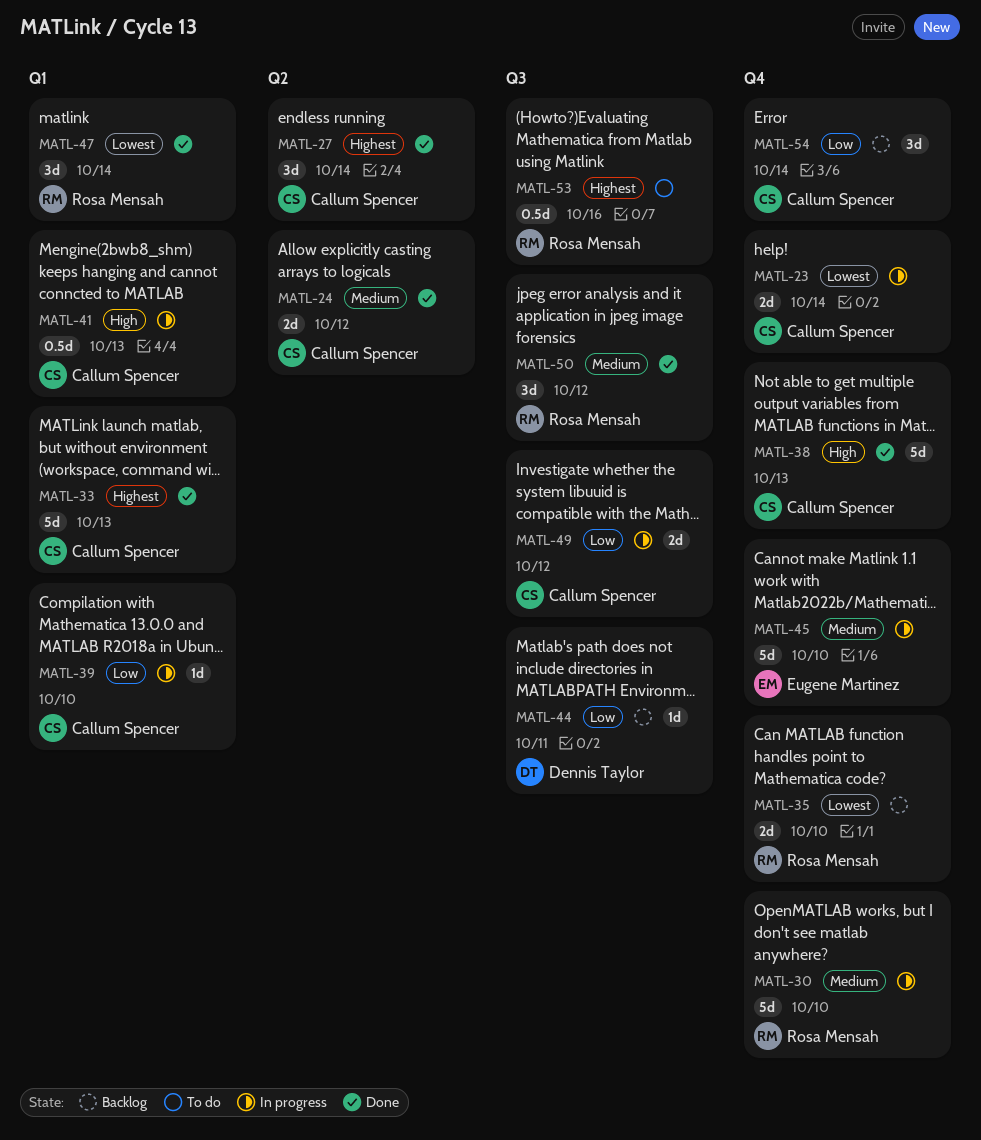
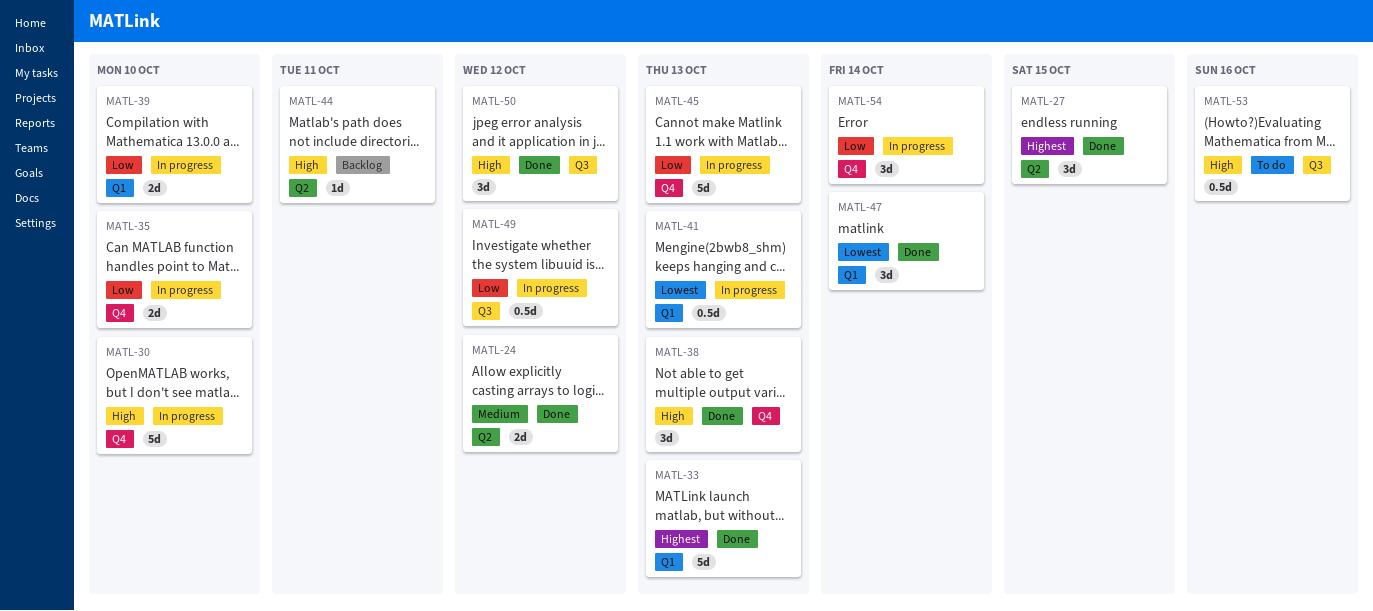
MATL-23: present -> none
MATL-27, due: Oct 14 -> Oct 15
MATL-30, priority: Medium -> High
MATL-35, status: Backlog -> In progress
MATL-35, priority: Lowest -> Low
MATL-38, estimate: 5d -> 3d
MATL-39, estimate: 1d -> 2d
MATL-41, priority: High -> Lowest
MATL-44, priority: Low -> High
MATL-44, label: Q3 -> Q2
MATL-45, priority: Medium -> Low
MATL-45, due: Oct 10 -> Oct 13
MATL-49, estimate: 2d -> 0.5d
MATL-50, priority: Medium -> High
MATL-53, priority: Highest -> High
MATL-54, status: Backlog -> In progress

